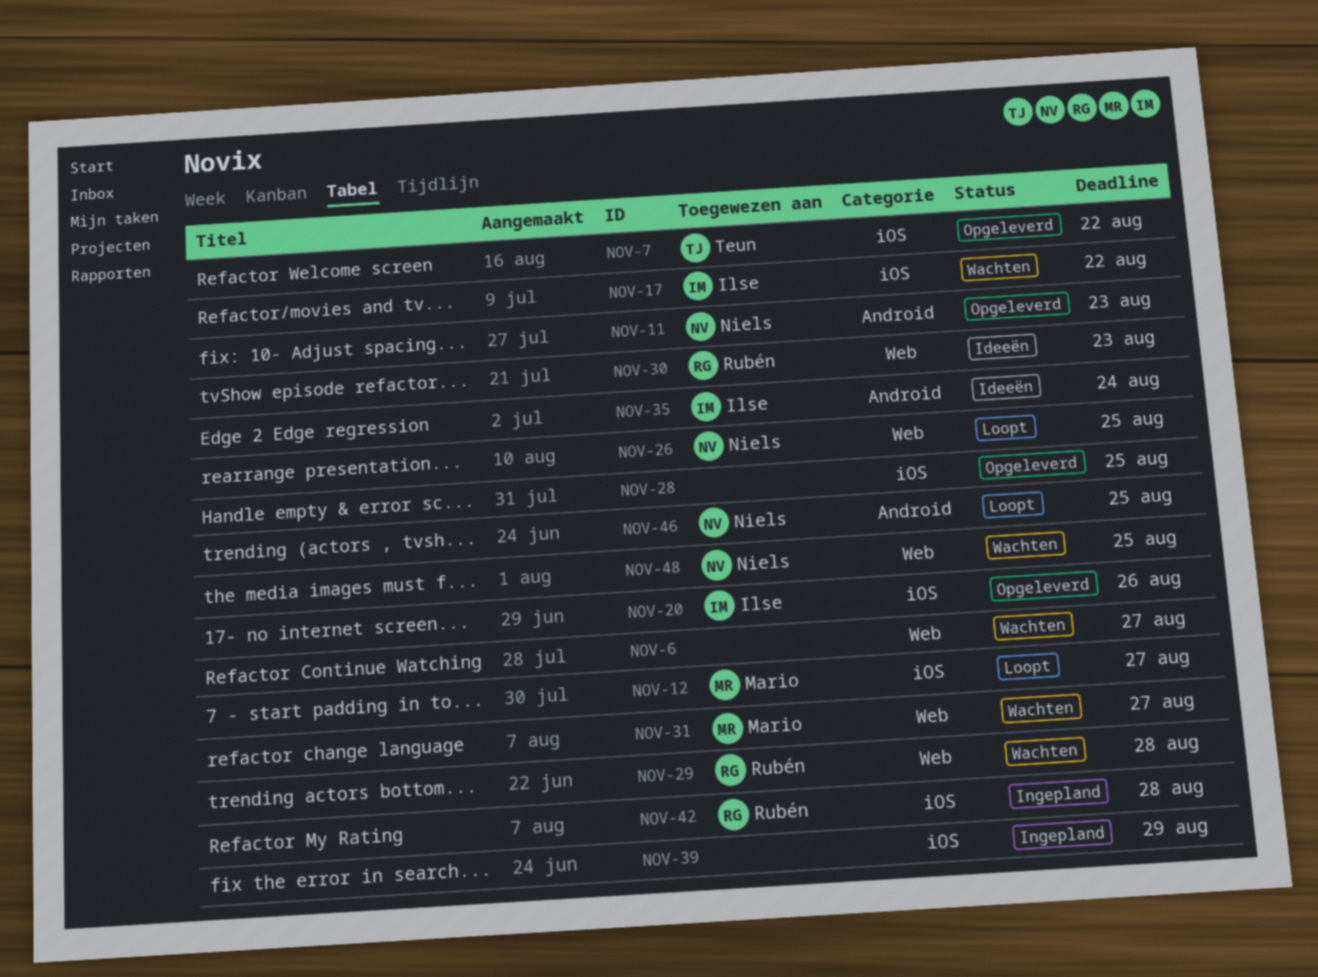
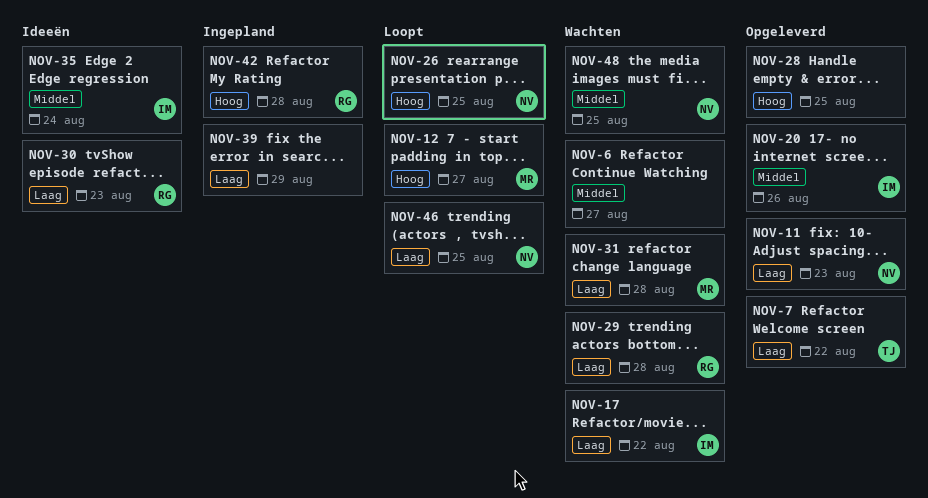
NOV-31, due: Aug 27 -> Aug 28

